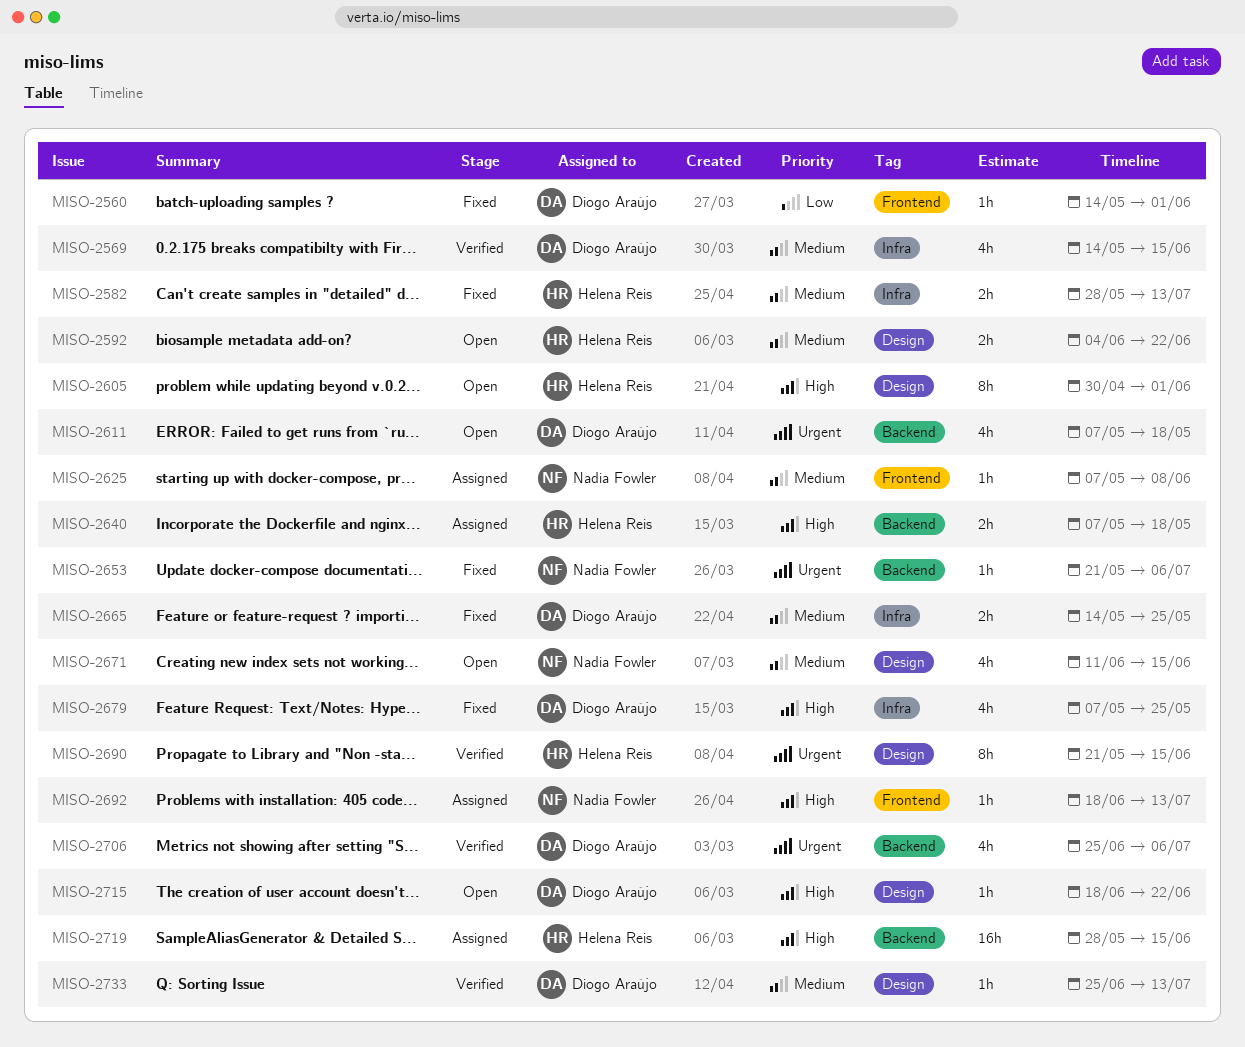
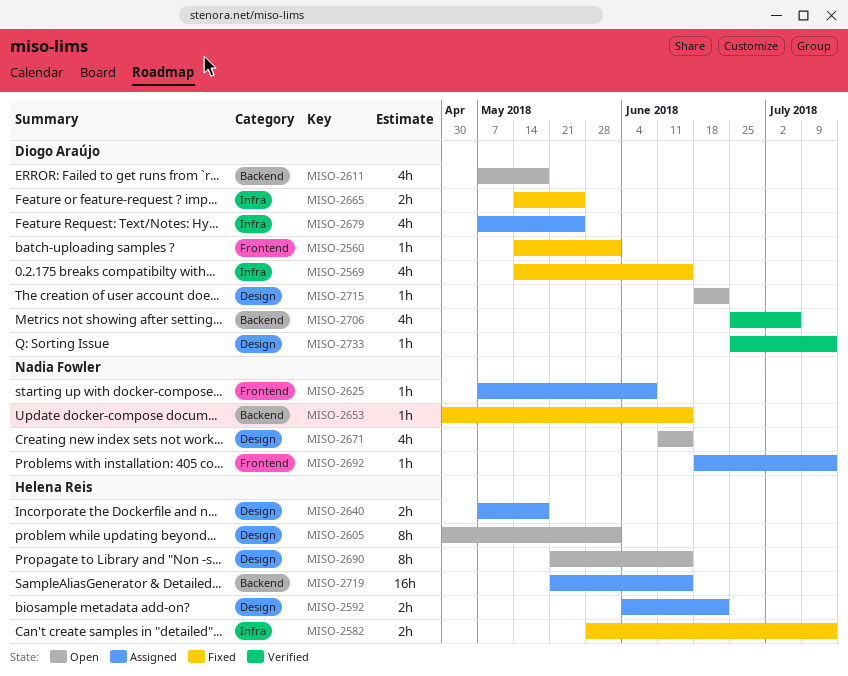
MISO-2569, status: Verified -> Fixed
MISO-2592, status: Open -> Assigned
MISO-2640, label: Backend -> Design
MISO-2653, start: May 21 -> Apr 30
MISO-2653, due: Jul 6 -> Jun 15
MISO-2679, status: Fixed -> Assigned
MISO-2690, status: Verified -> Open
MISO-2719, start: May 28 -> May 21

